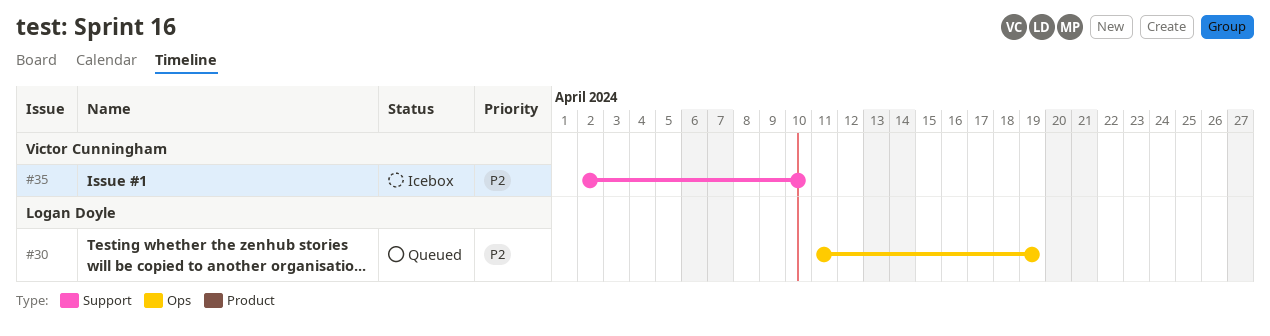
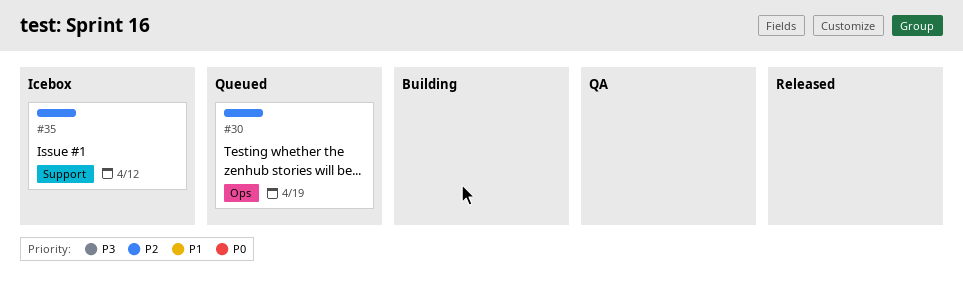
#35, due: Apr 10 -> Apr 12

